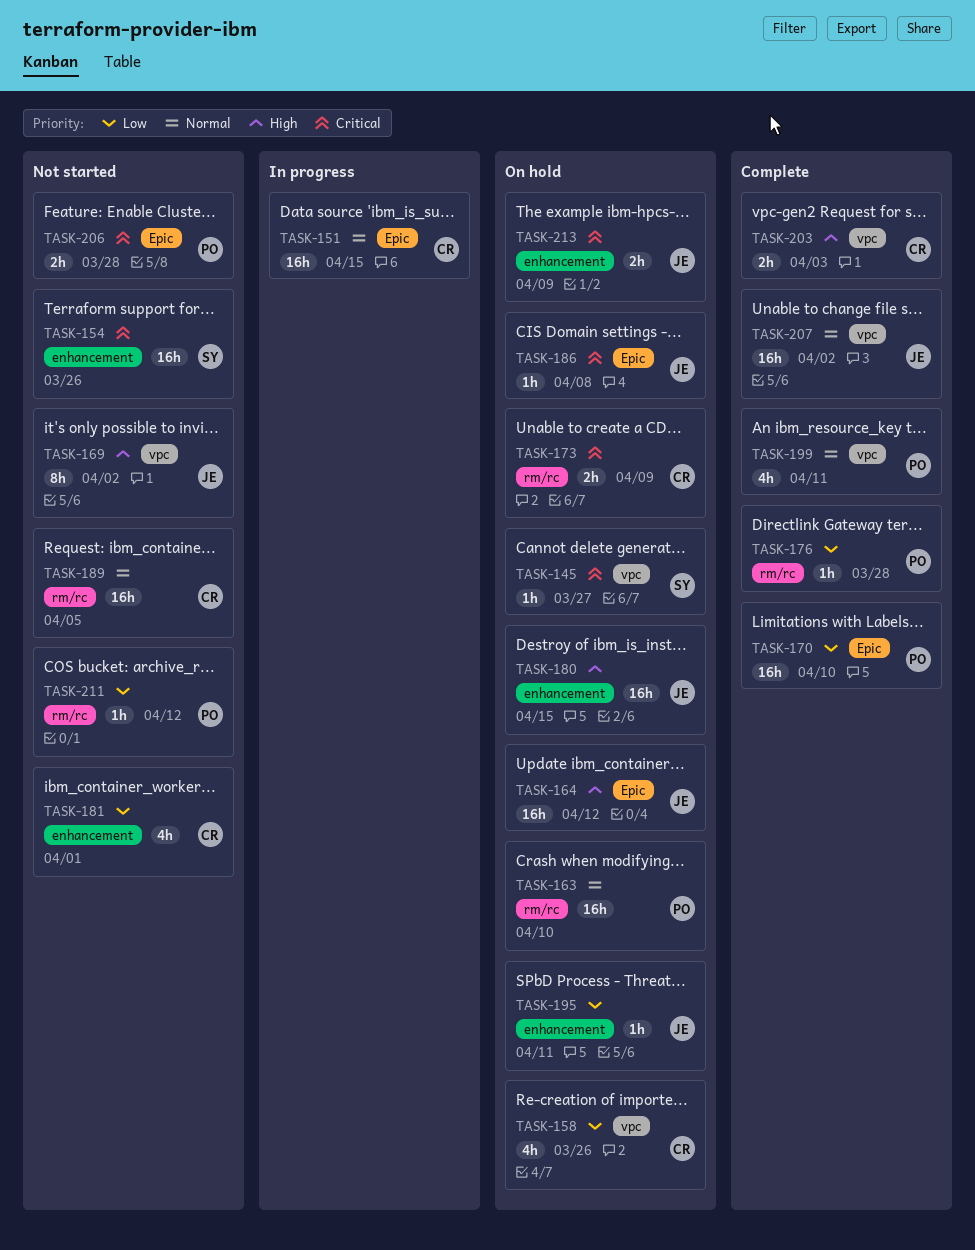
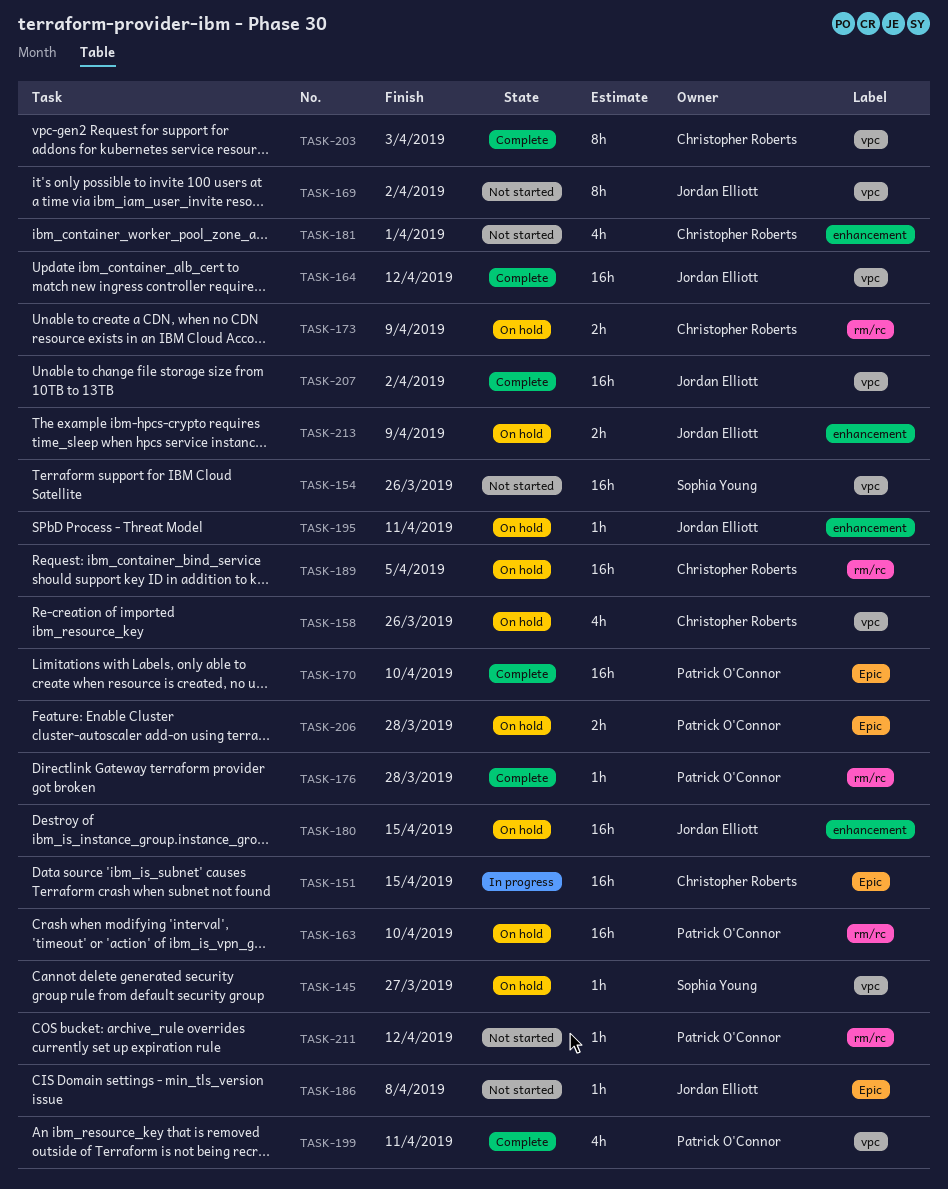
TASK-154, label: enhancement -> vpc
TASK-164, status: On hold -> Complete
TASK-164, label: Epic -> vpc
TASK-186, status: On hold -> Not started
TASK-189, status: Not started -> On hold
TASK-203, estimate: 2h -> 8h
TASK-206, status: Not started -> On hold

